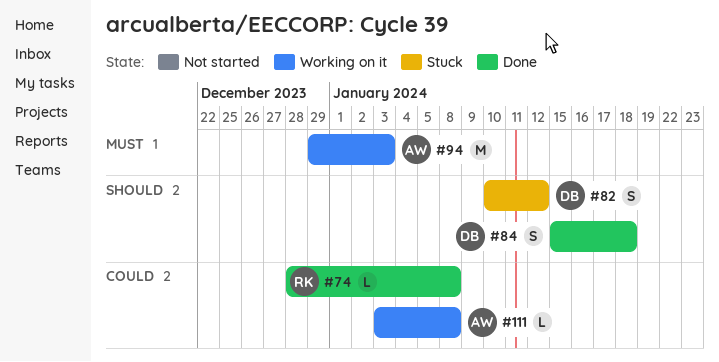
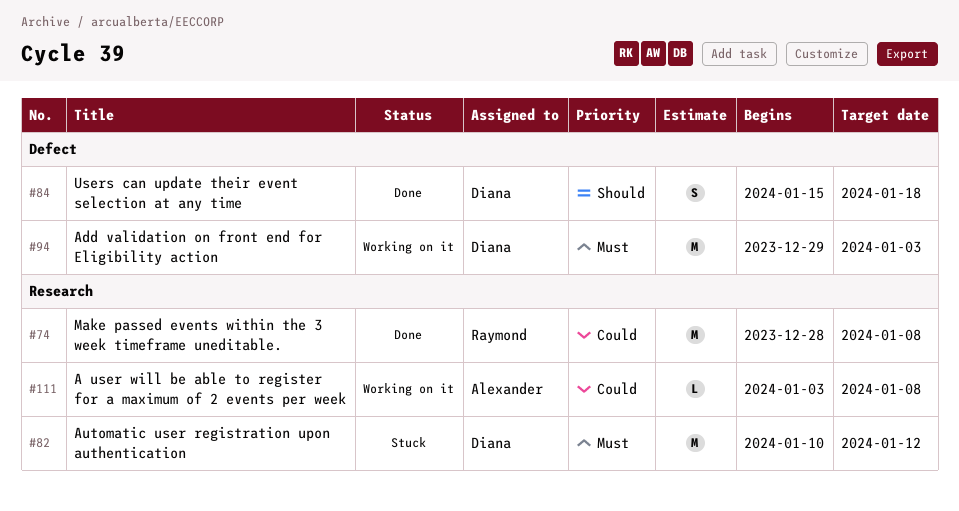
#74, estimate: L -> M
#82, priority: Should -> Must
#82, estimate: S -> M
#94, owner: Alexander -> Diana

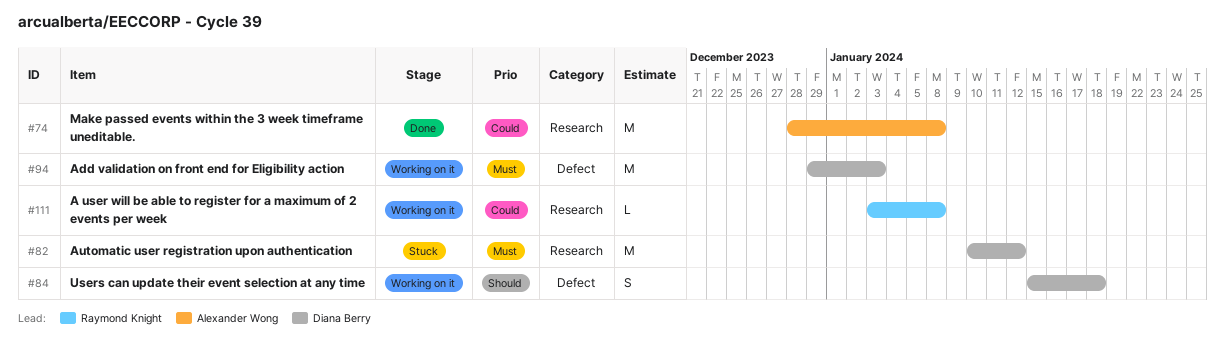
#74, owner: Raymond Knight -> Alexander Wong
#84, status: Done -> Working on it
#111, owner: Alexander Wong -> Raymond Knight

